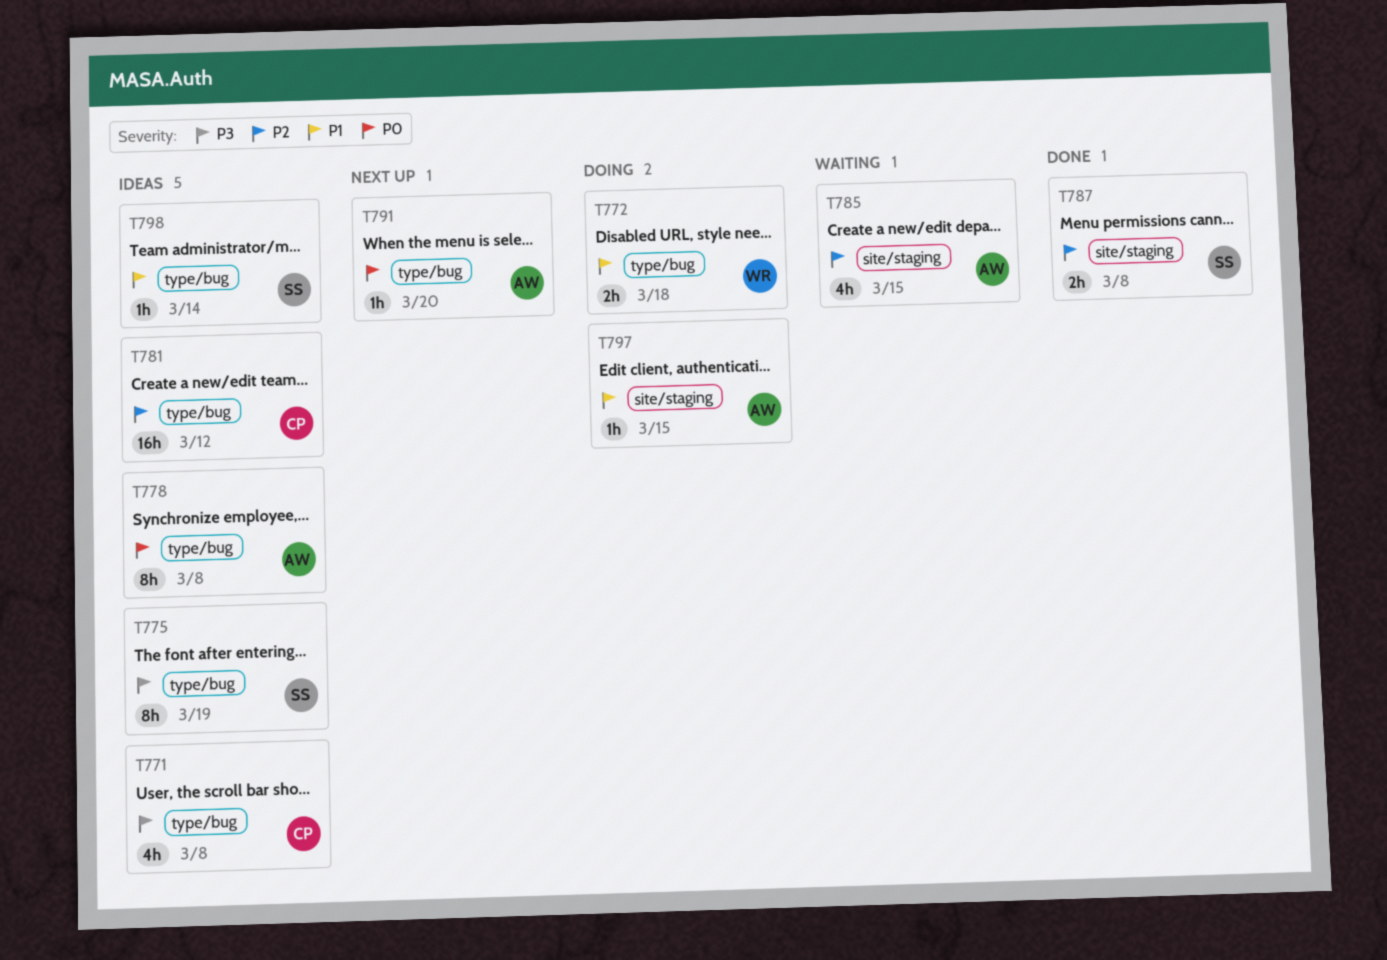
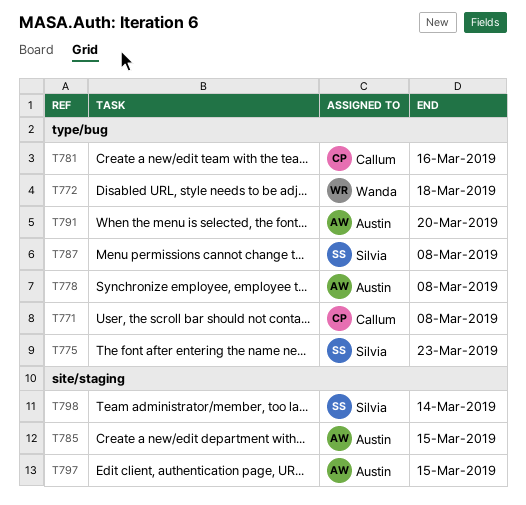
T775, due: Mar 19 -> Mar 23
T781, due: Mar 12 -> Mar 16
T787, label: site/staging -> type/bug
T798, label: type/bug -> site/staging

